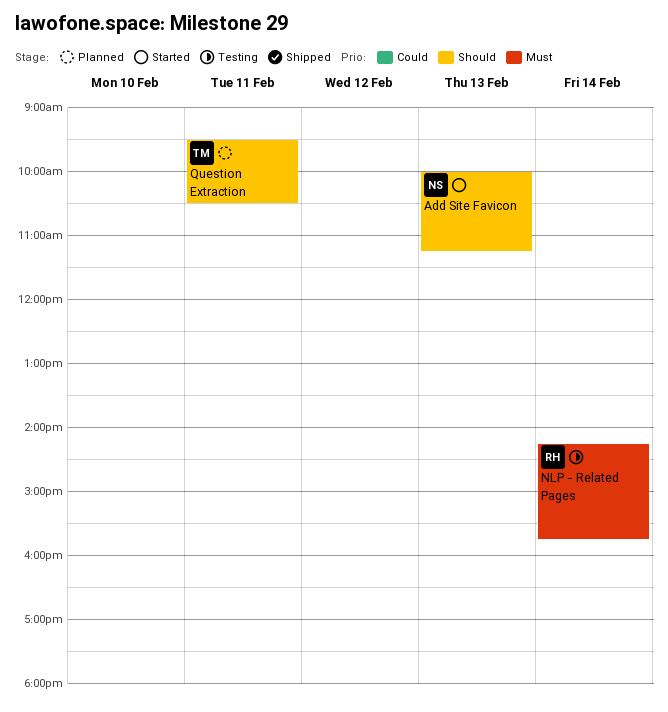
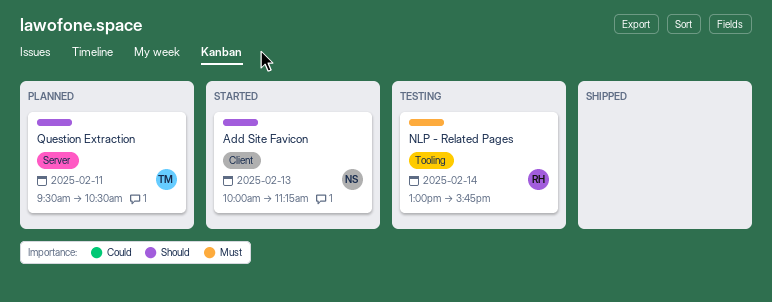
NLP - Related Pages, begins: 14:15 -> 13:00

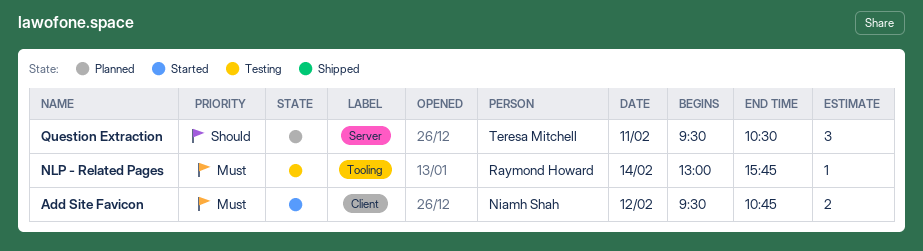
Add Site Favicon, priority: Should -> Must
Add Site Favicon, day: Feb 13 -> Feb 12
Add Site Favicon, begins: 10:00 -> 09:30
Add Site Favicon, ends: 11:15 -> 10:45

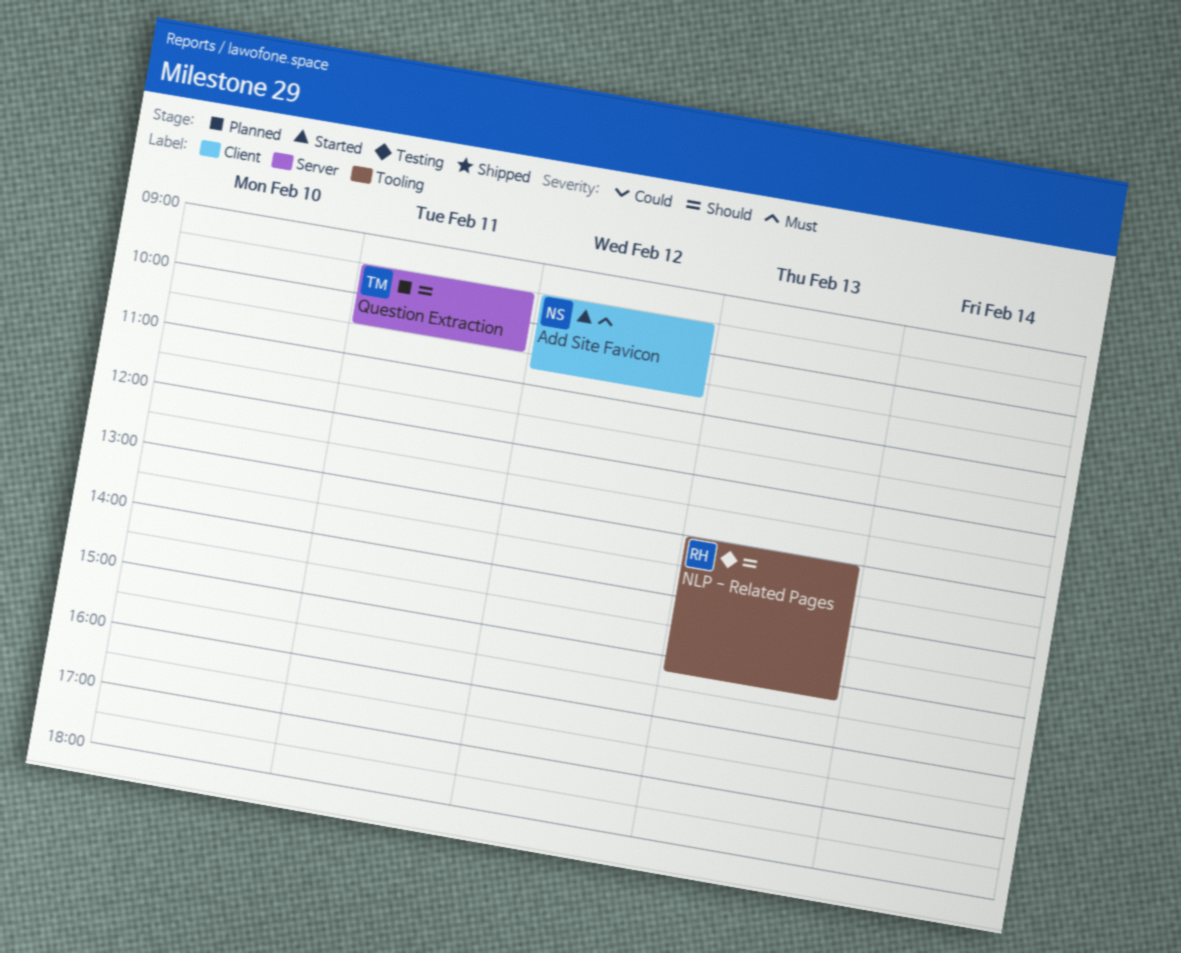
NLP - Related Pages, priority: Must -> Should
NLP - Related Pages, day: Feb 14 -> Feb 13
NLP - Related Pages, ends: 15:45 -> 15:15

